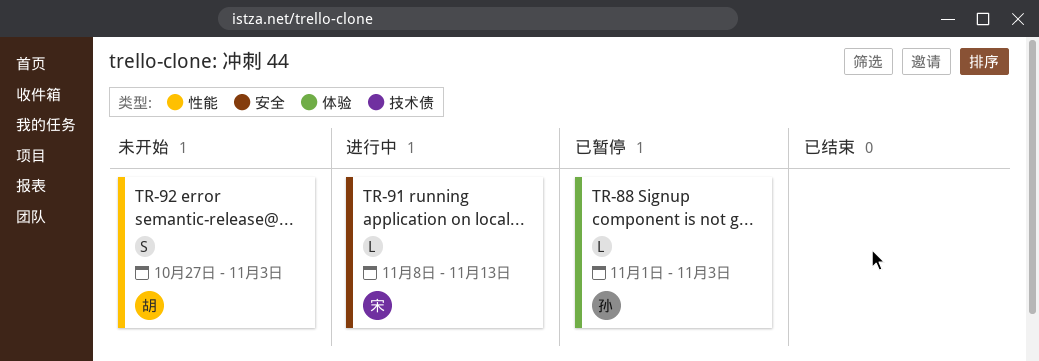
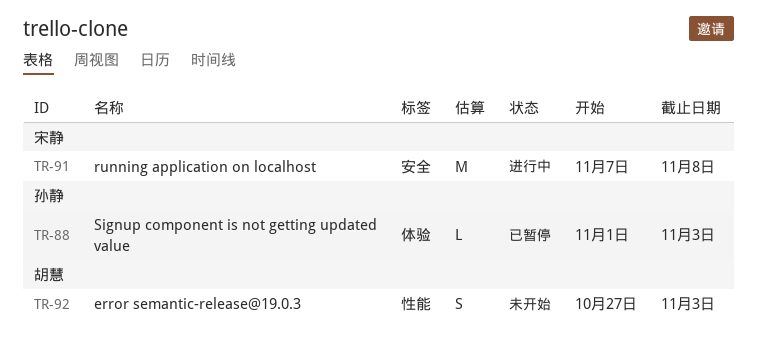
TR-91, estimate: L -> M
TR-91, start: Nov 8 -> Nov 7
TR-91, due: Nov 13 -> Nov 8

